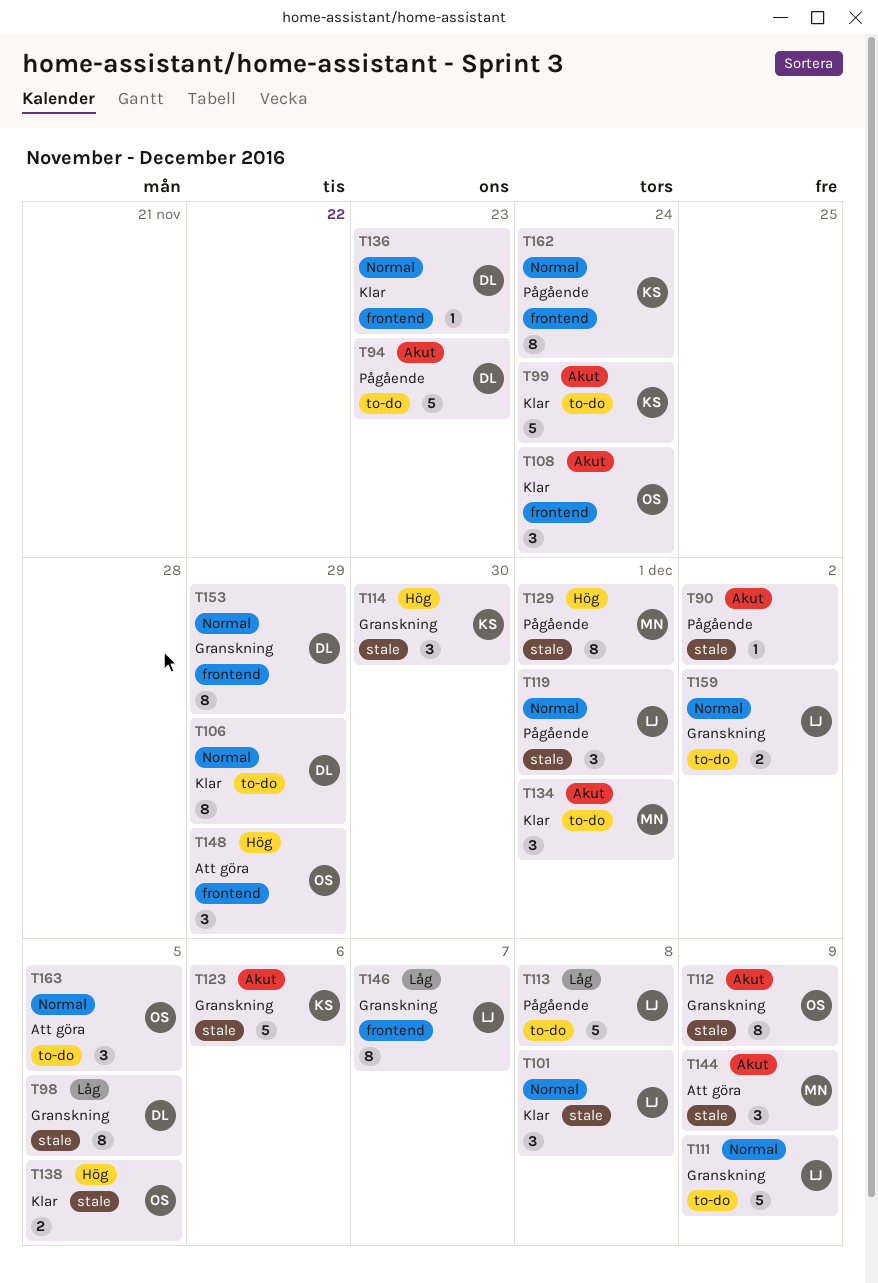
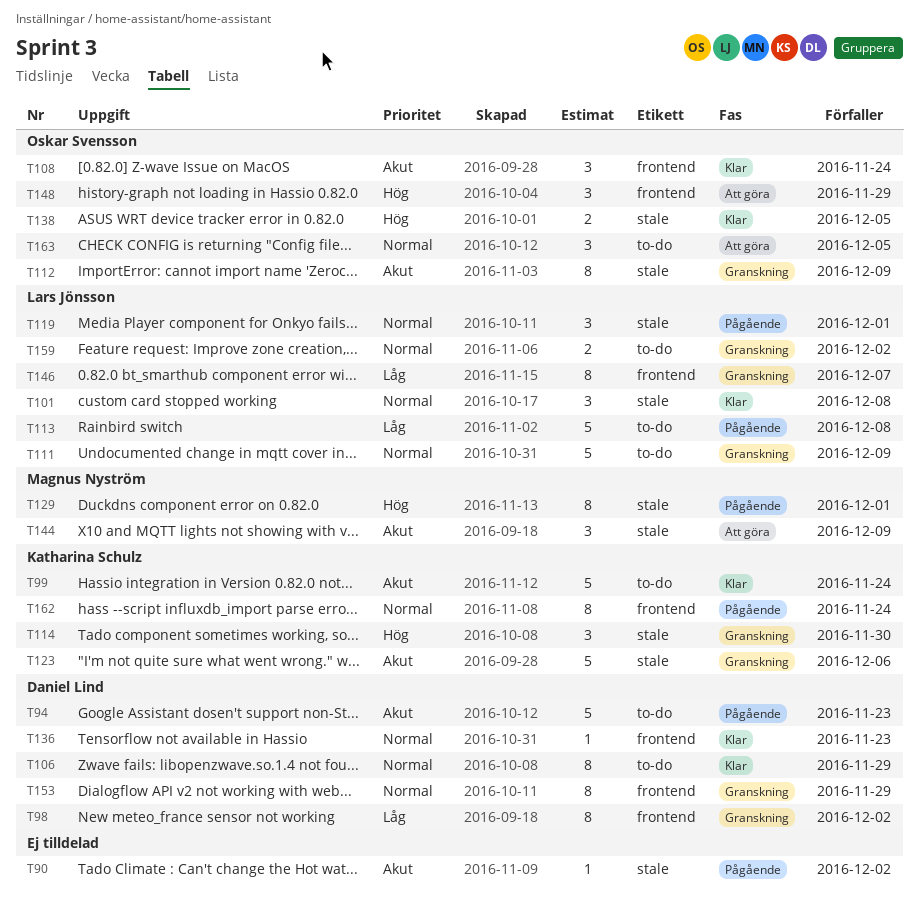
T98, label: stale -> frontend
T98, due: Dec 5 -> Dec 2
T134: present -> none

